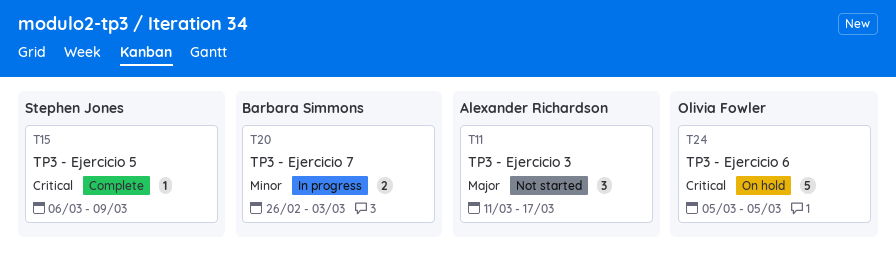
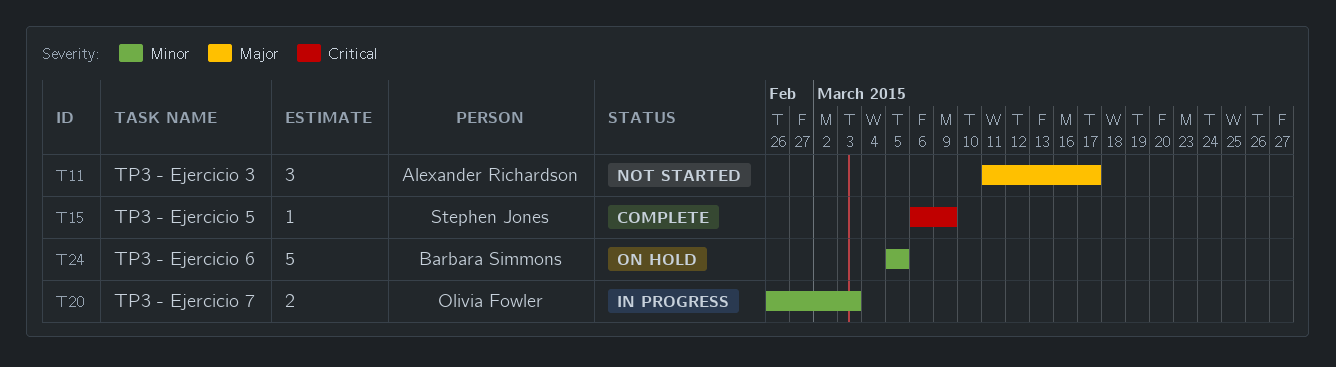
T20, owner: Barbara Simmons -> Olivia Fowler
T24, owner: Olivia Fowler -> Barbara Simmons
T24, priority: Critical -> Minor

